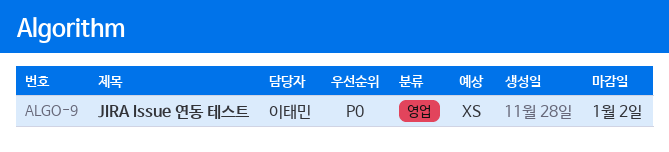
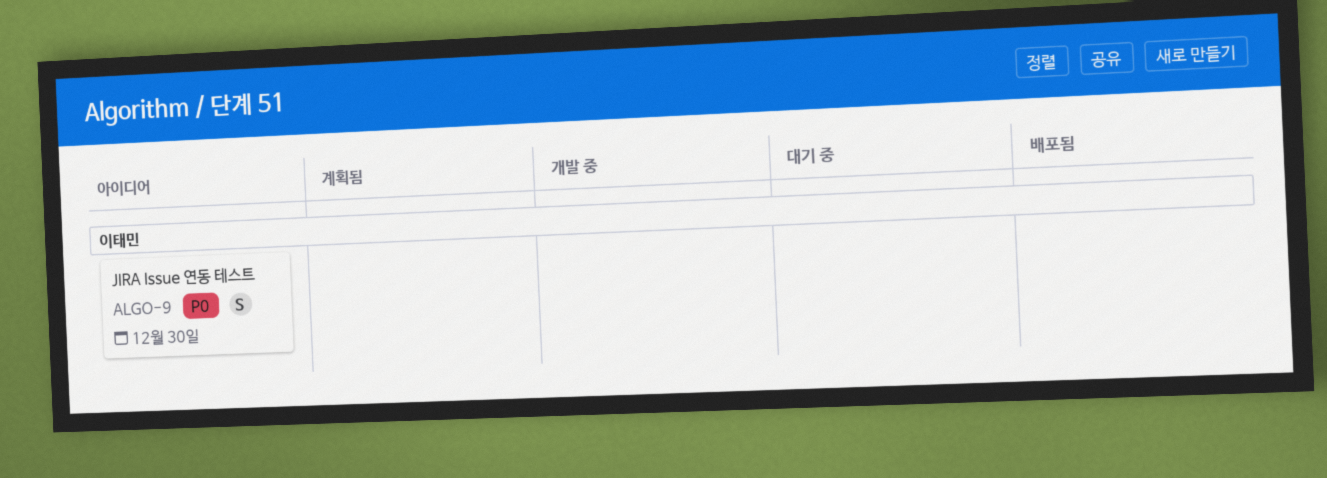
ALGO-9, estimate: XS -> S
ALGO-9, due: Jan 2 -> Dec 30

